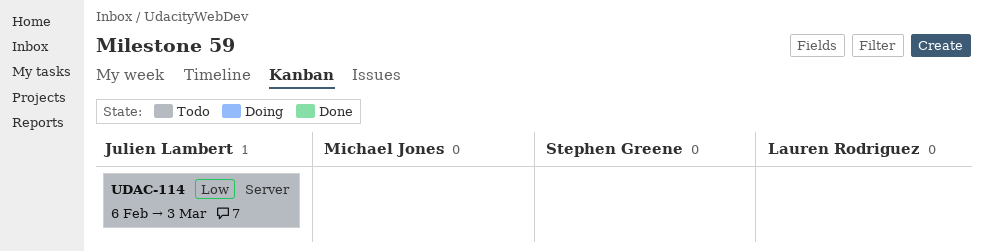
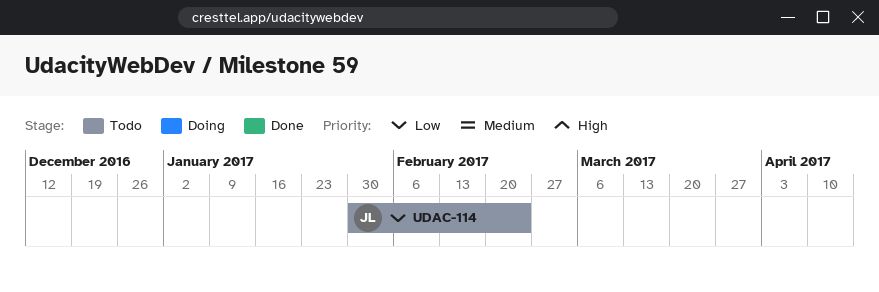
UDAC-114, start: Feb 6 -> Jan 30
UDAC-114, due: Mar 3 -> Feb 24

